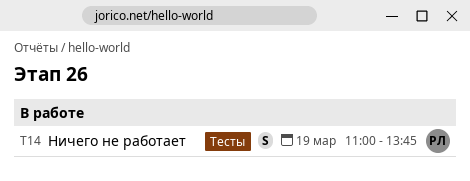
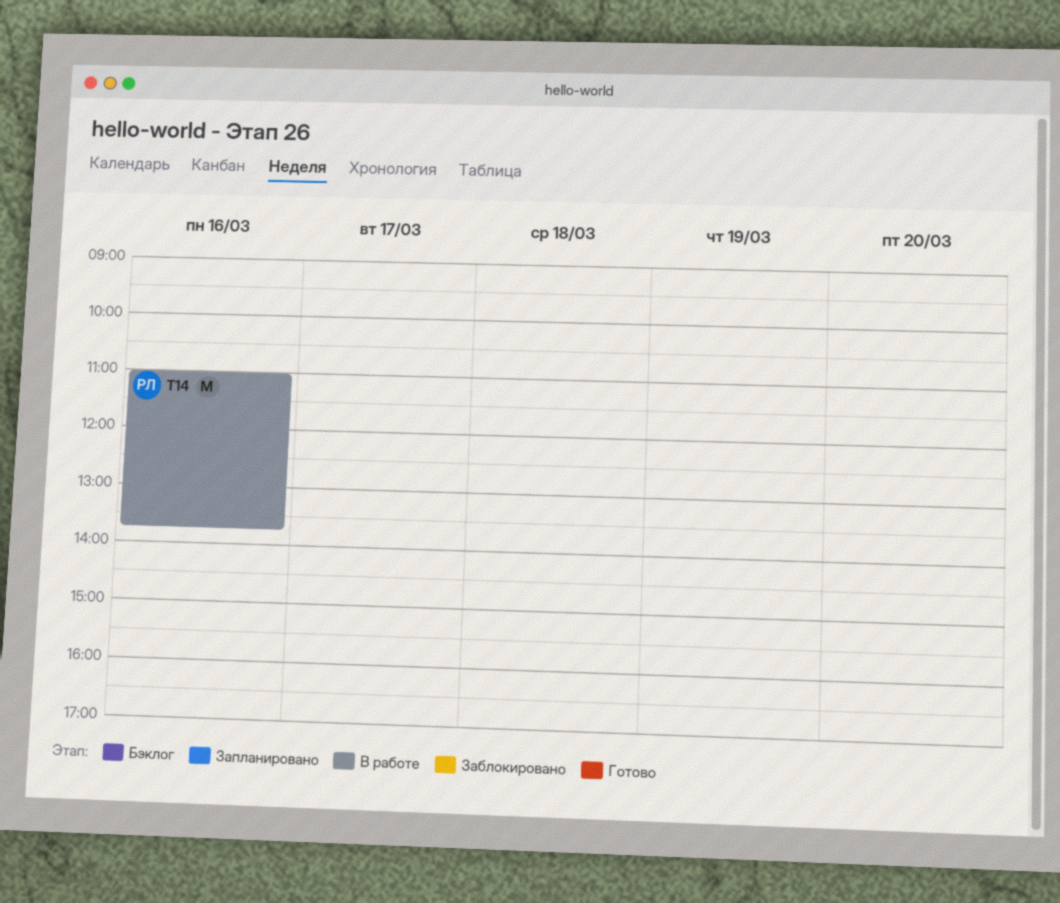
T14, estimate: S -> M
T14, day: Mar 19 -> Mar 16

